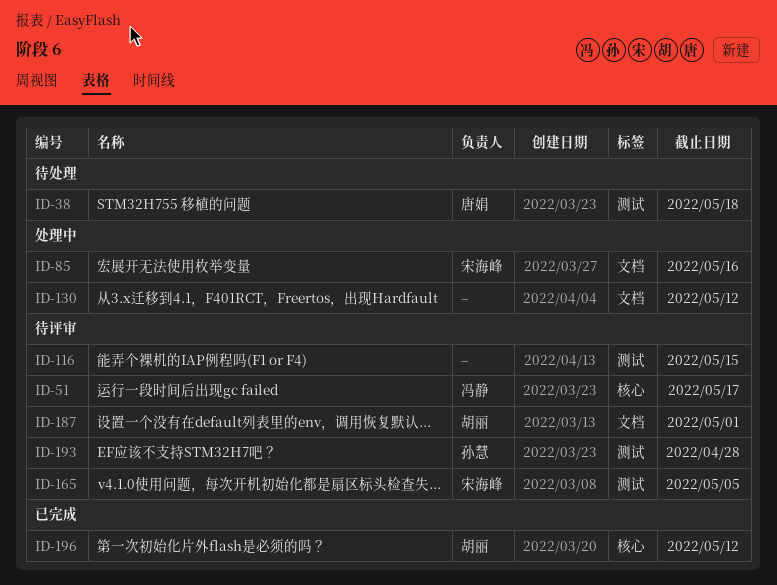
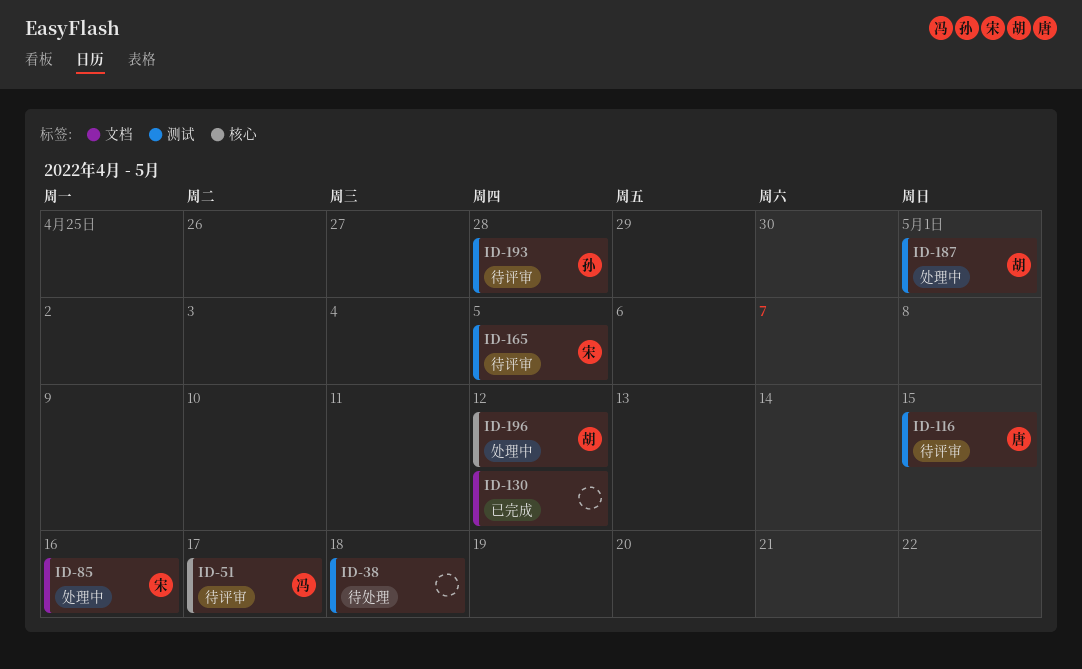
ID-38, owner: 唐娟 -> none
ID-116, owner: none -> 唐娟
ID-130, status: 处理中 -> 已完成
ID-187, status: 待评审 -> 处理中
ID-187, label: 文档 -> 测试
ID-196, status: 已完成 -> 处理中

